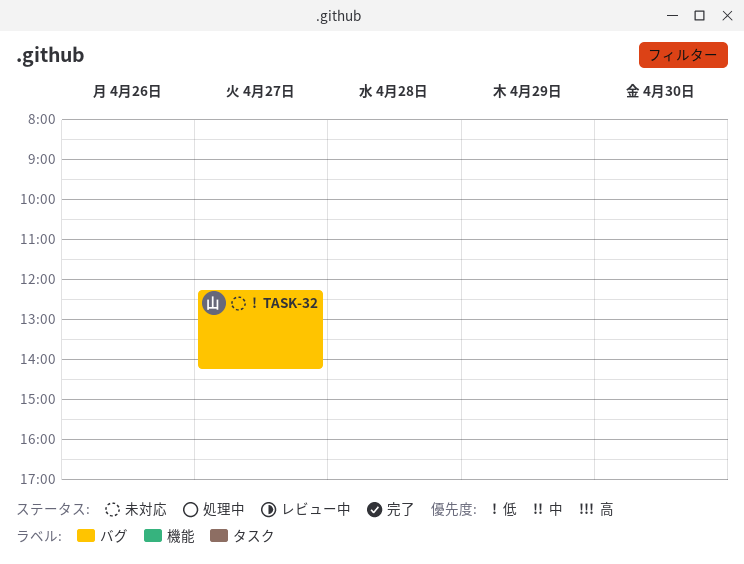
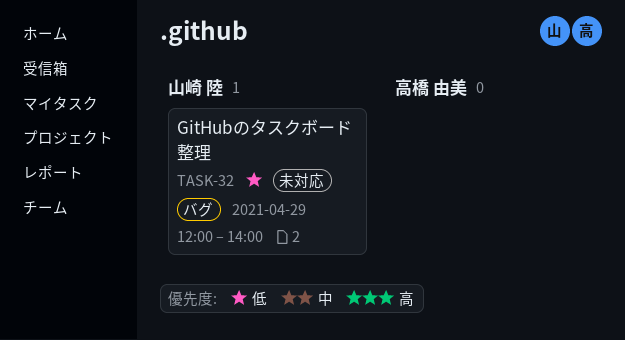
TASK-32, day: Apr 27 -> Apr 29
TASK-32, begins: 12:15 -> 12:00
TASK-32, ends: 14:15 -> 14:00

